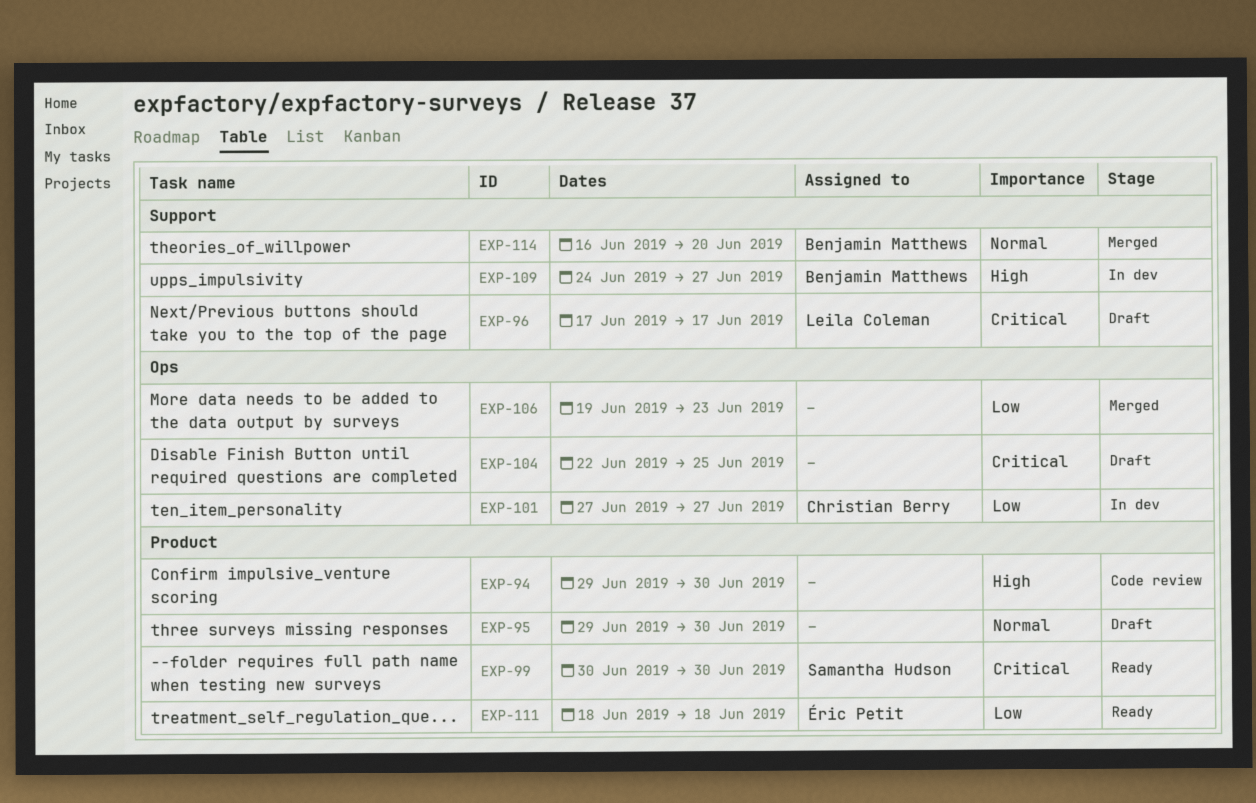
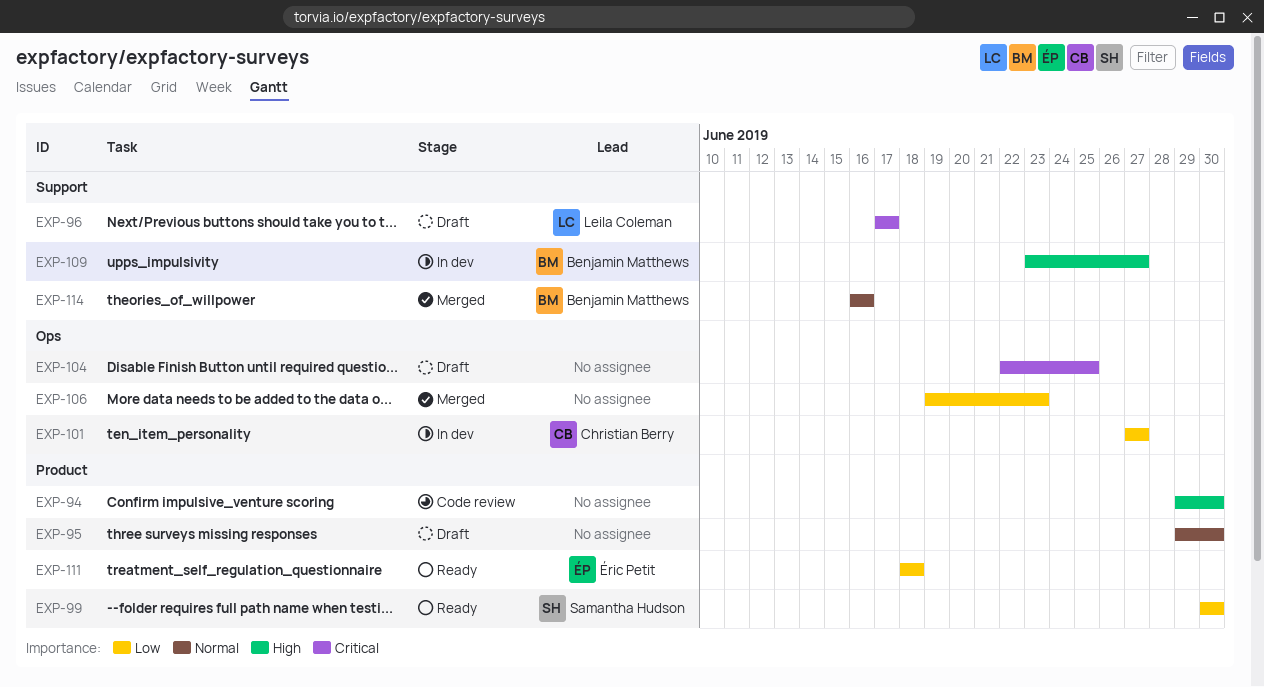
EXP-99, priority: Critical -> Low
EXP-109, start: Jun 24 -> Jun 23
EXP-114, due: Jun 20 -> Jun 16

